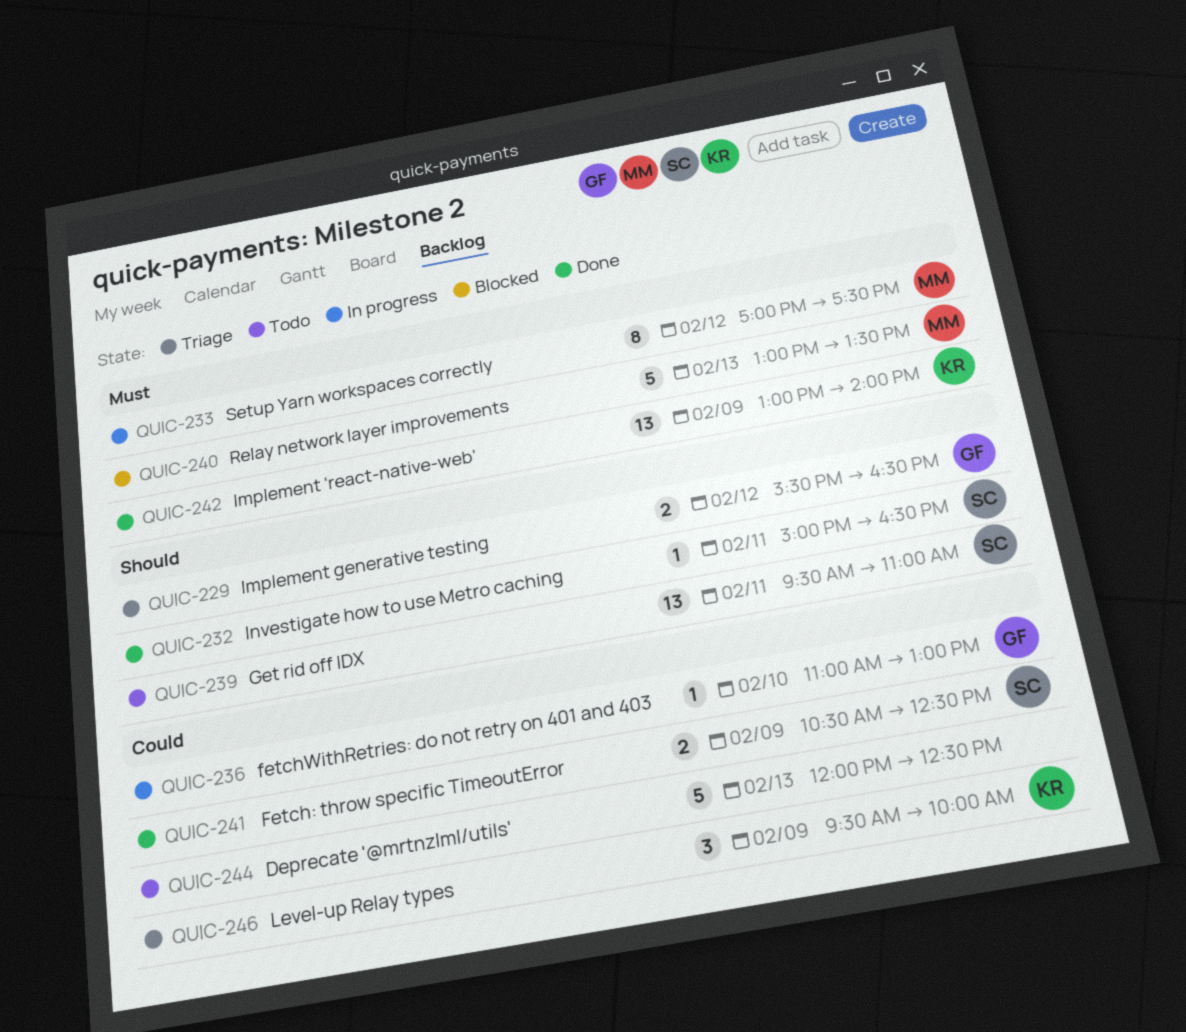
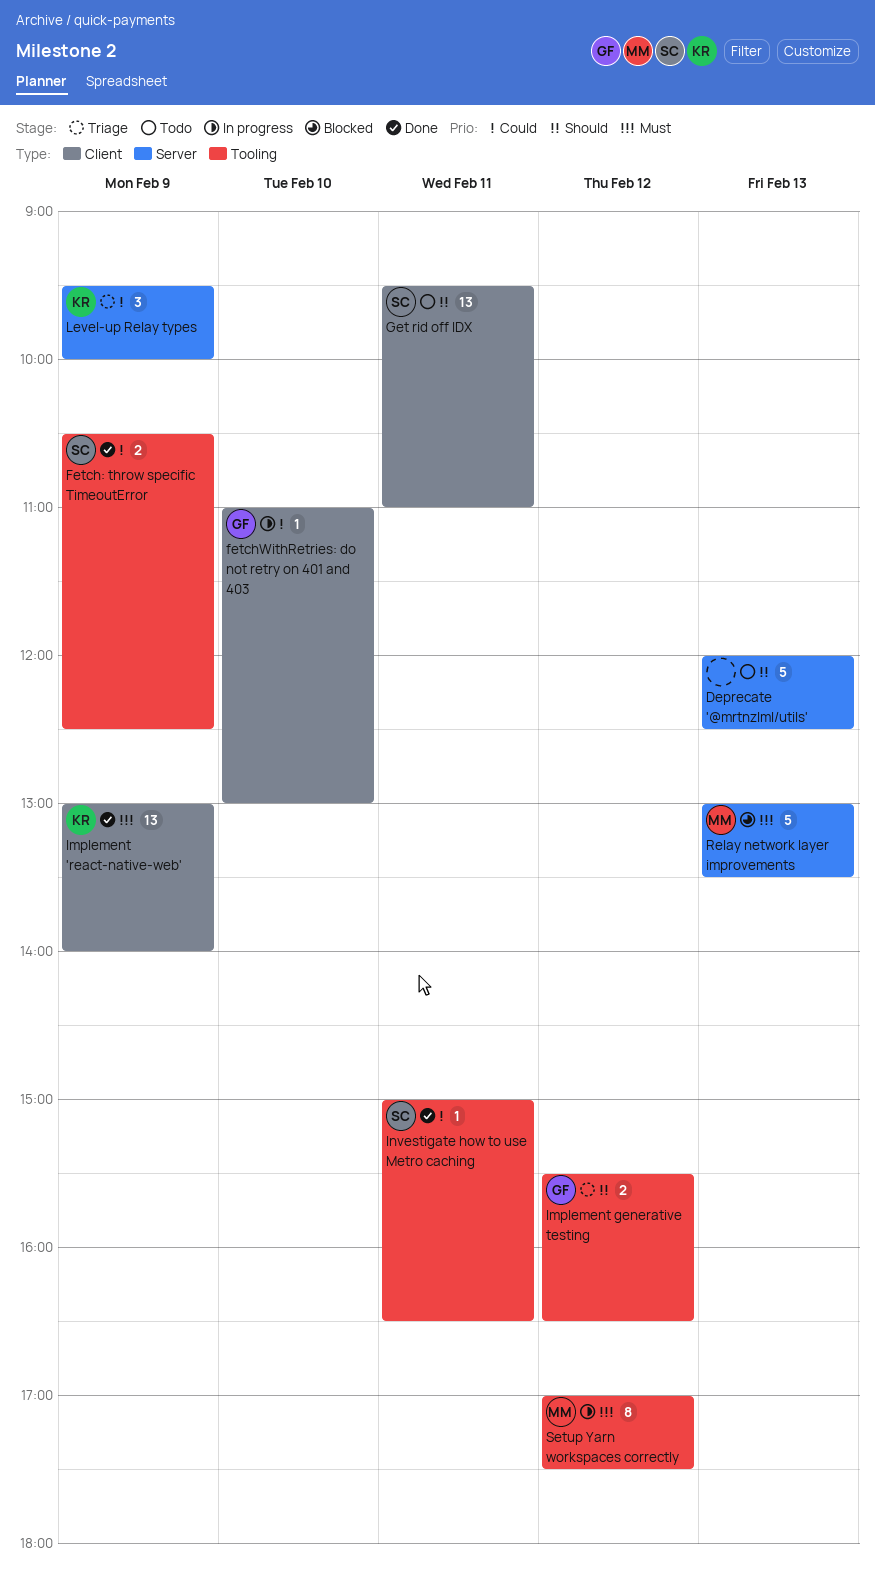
Deprecate '@mrtnzlml/utils', priority: Could -> Should
Investigate how to use Metro caching, priority: Should -> Could

